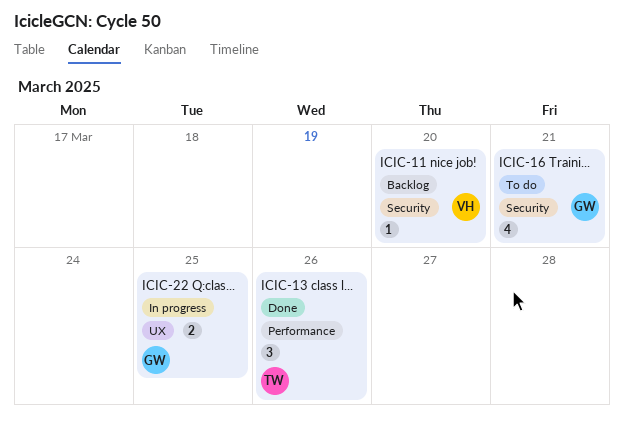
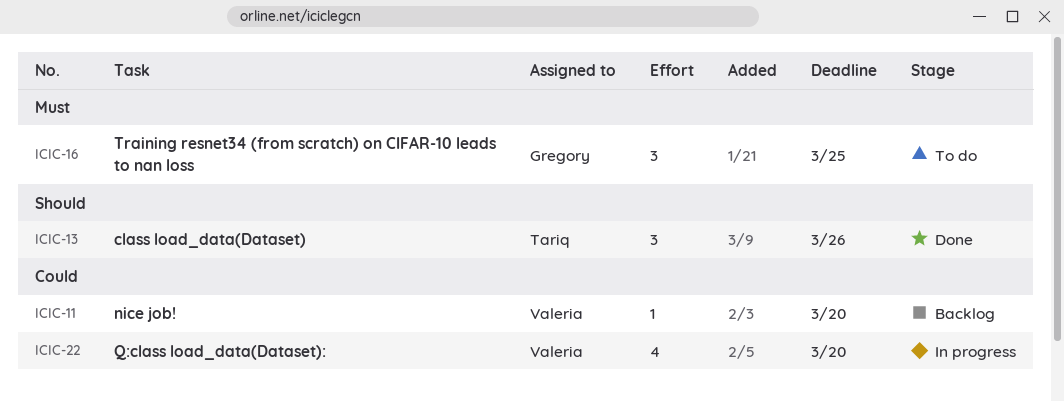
ICIC-16, estimate: 4 -> 3
ICIC-16, due: Mar 21 -> Mar 25
ICIC-22, owner: Gregory -> Valeria
ICIC-22, estimate: 2 -> 4
ICIC-22, due: Mar 25 -> Mar 20

